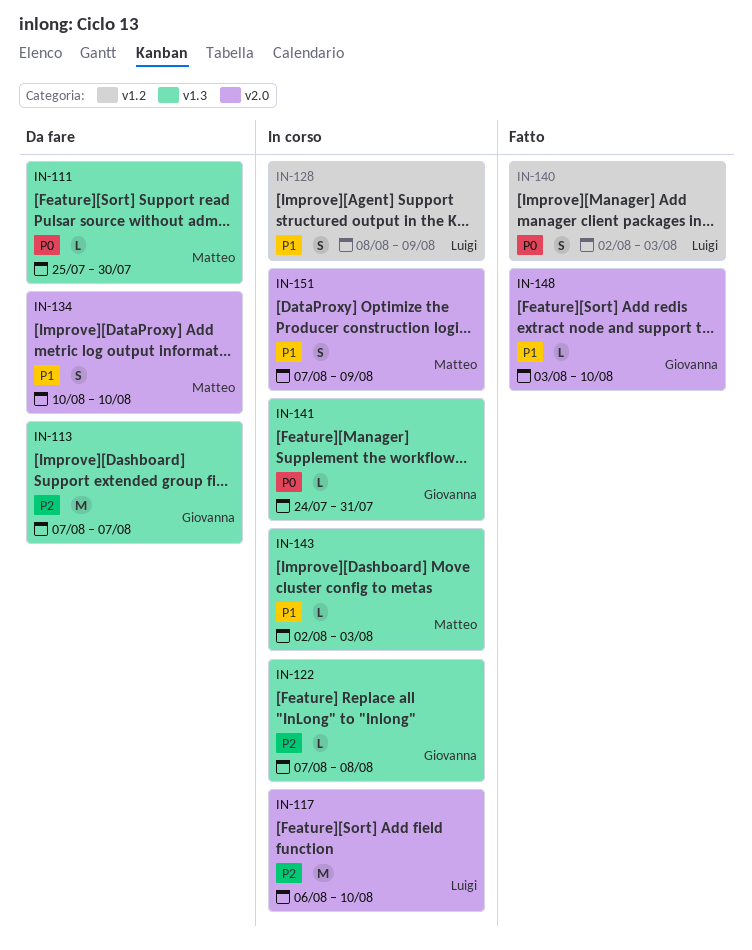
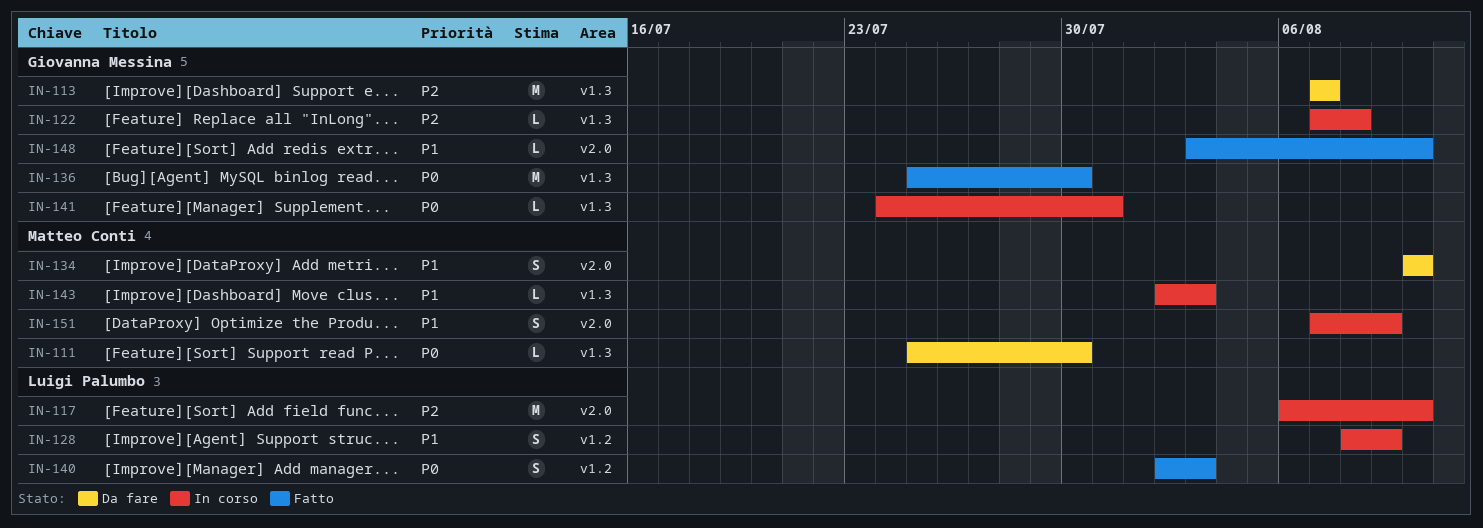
IN-136: none -> present

